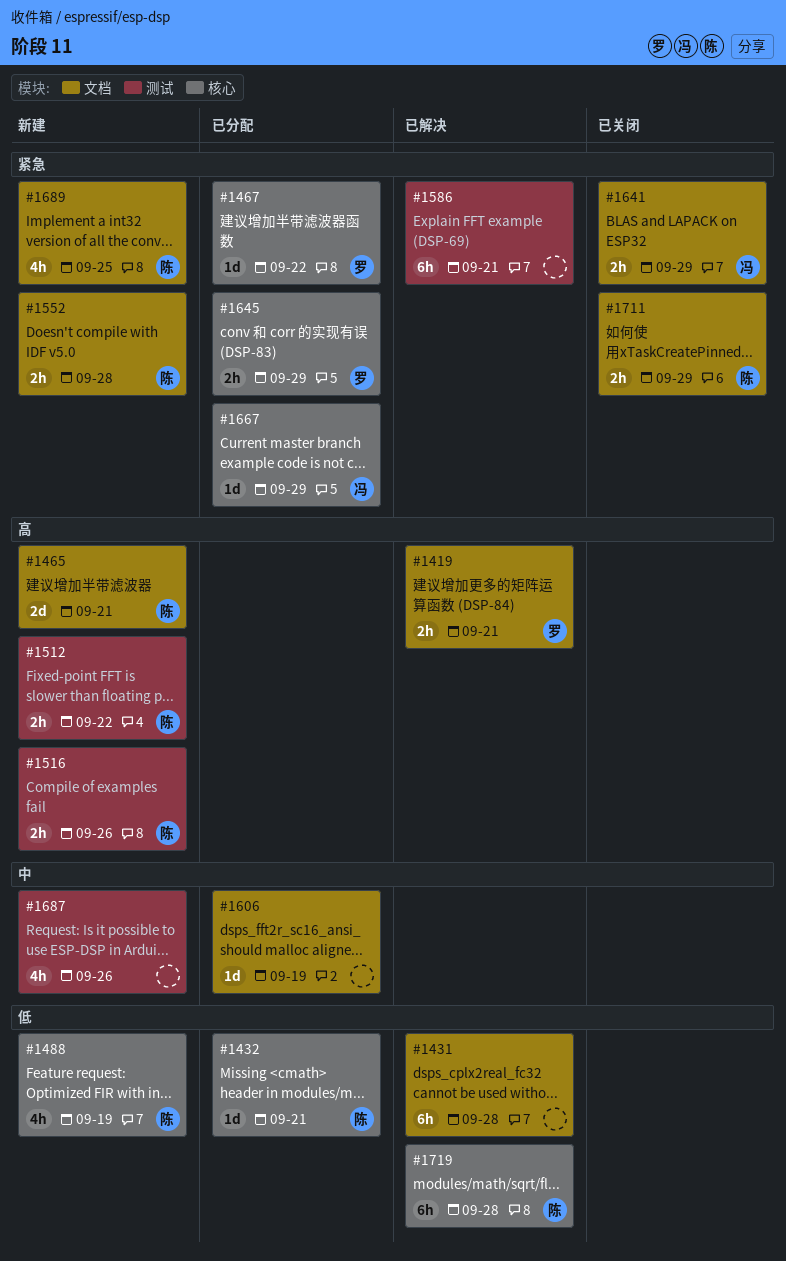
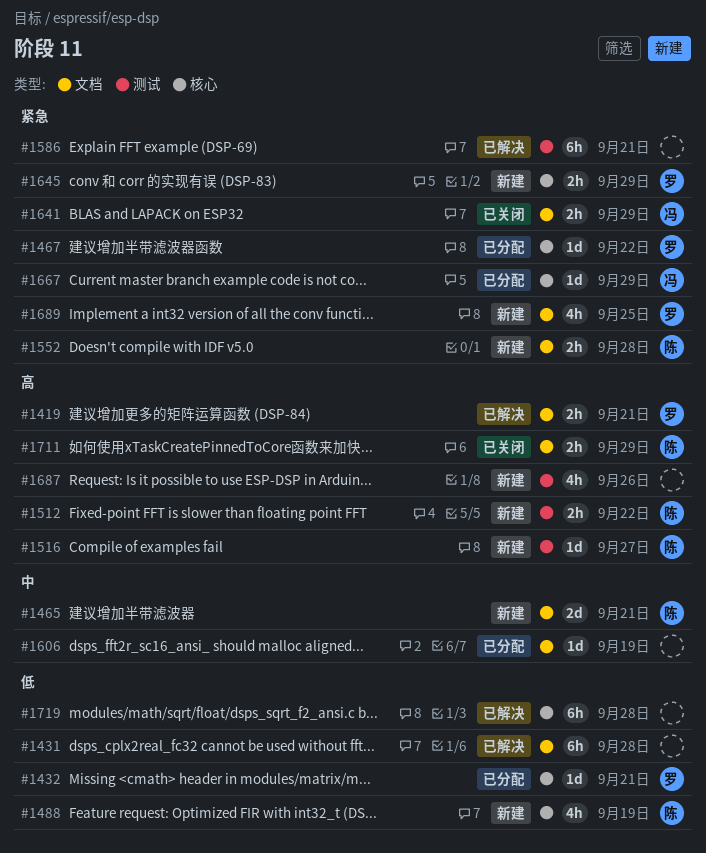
#1432, owner: 陈 -> 罗
#1465, priority: 高 -> 中
#1516, estimate: 2h -> 1d
#1516, due: Sep 26 -> Sep 27
#1645, status: 已分配 -> 新建
#1687, priority: 中 -> 高
#1689, owner: 陈 -> 罗
#1711, priority: 紧急 -> 高
#1719, owner: 陈 -> none

